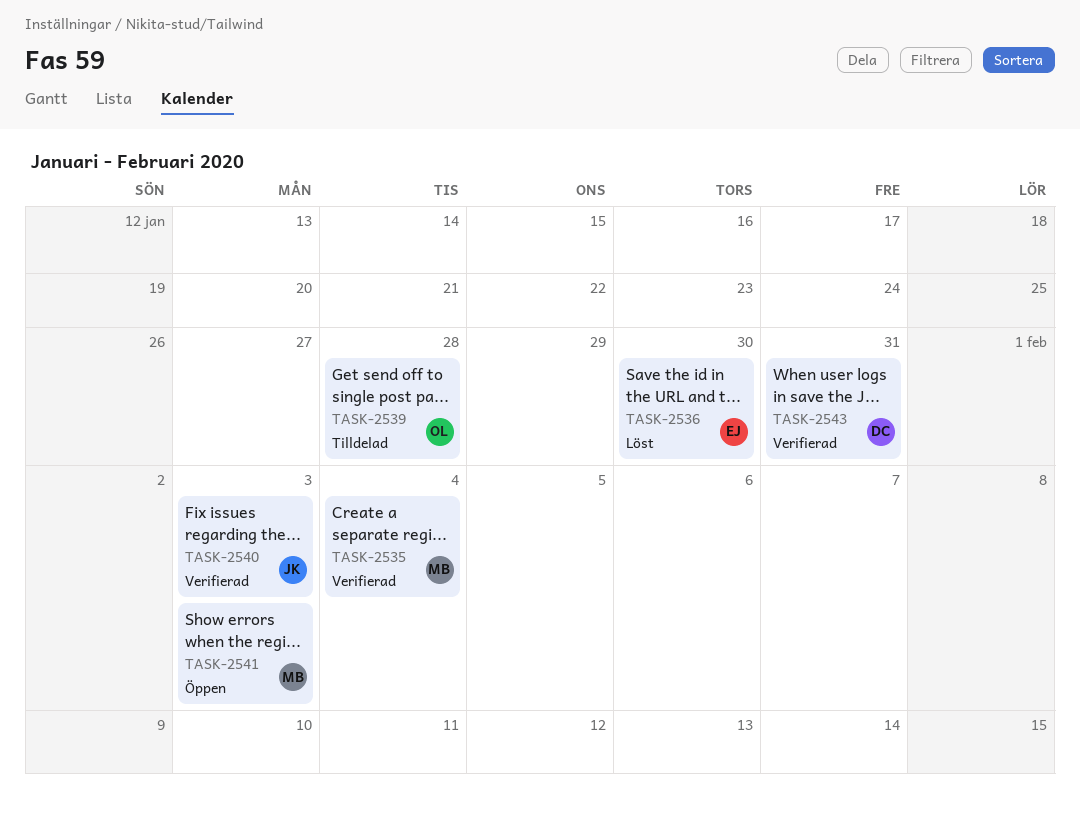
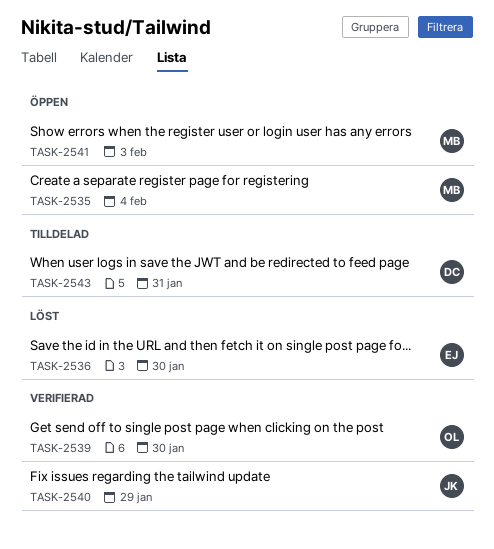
TASK-2535, status: Verifierad -> Öppen
TASK-2539, status: Tilldelad -> Verifierad
TASK-2539, due: Jan 28 -> Jan 30
TASK-2540, due: Feb 3 -> Jan 29
TASK-2543, status: Verifierad -> Tilldelad

